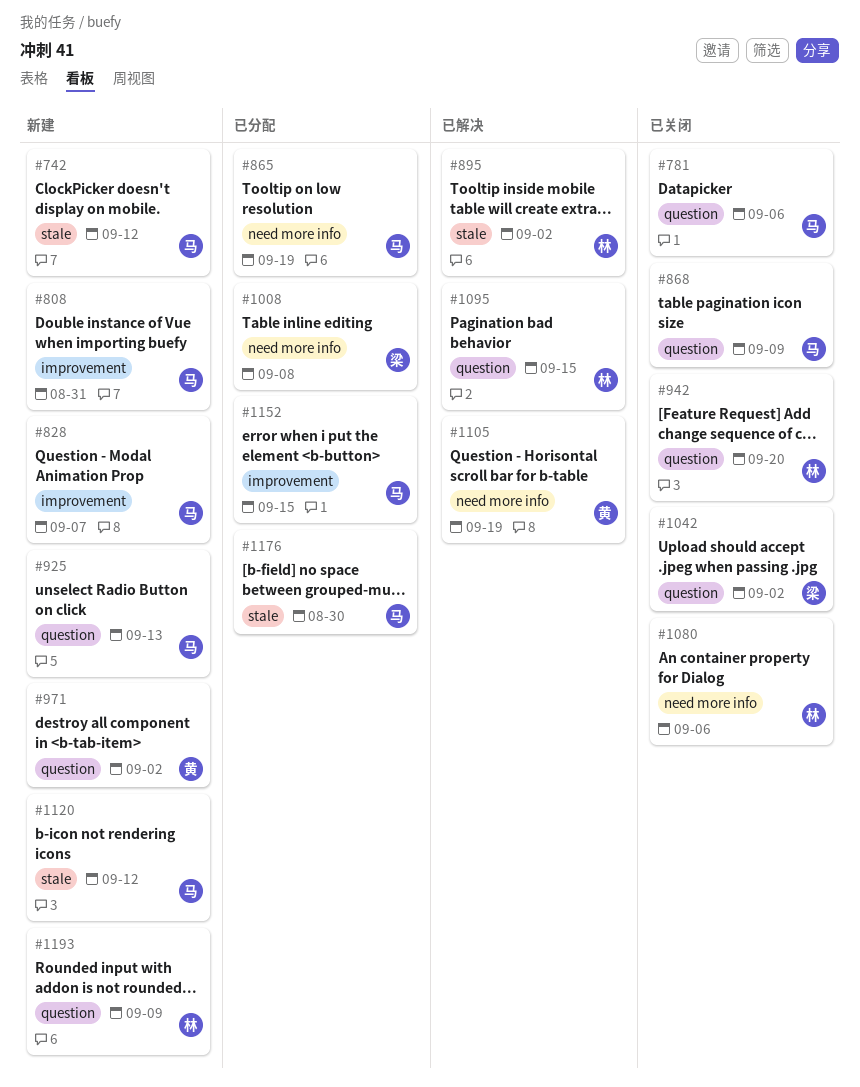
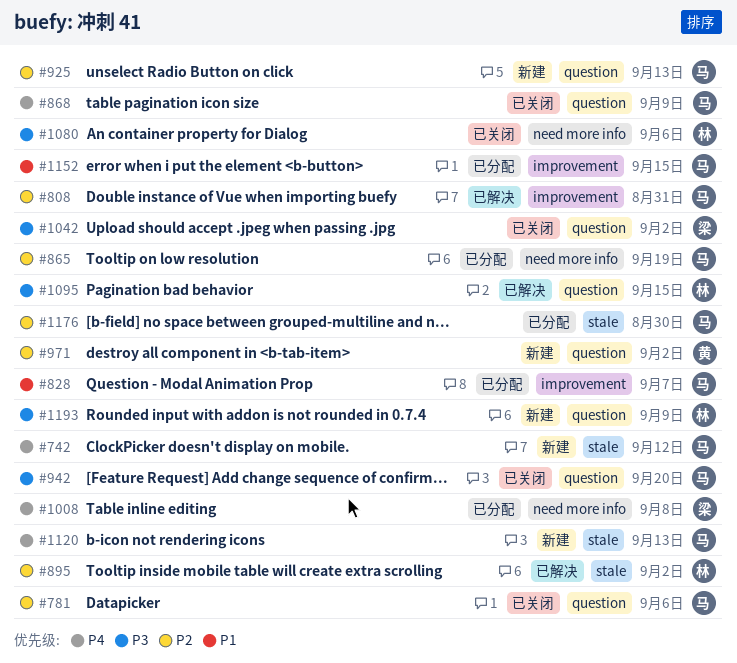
#808, status: 新建 -> 已解决
#828, status: 新建 -> 已分配
#942, owner: 林 -> 马
#1105: present -> none
#1120, due: Sep 12 -> Sep 13

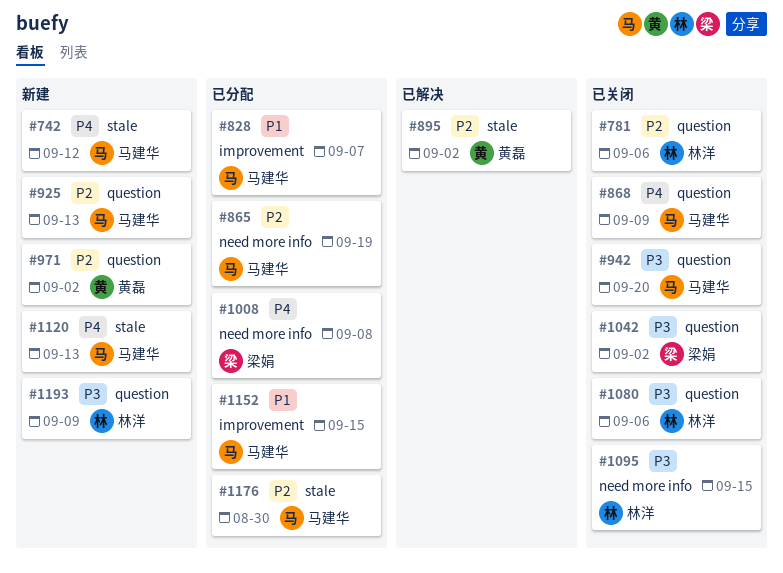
#781, owner: 马建华 -> 林洋
#808: present -> none
#895, owner: 林洋 -> 黄磊
#1080, label: need more info -> question
#1095, status: 已解决 -> 已关闭
#1095, label: question -> need more info

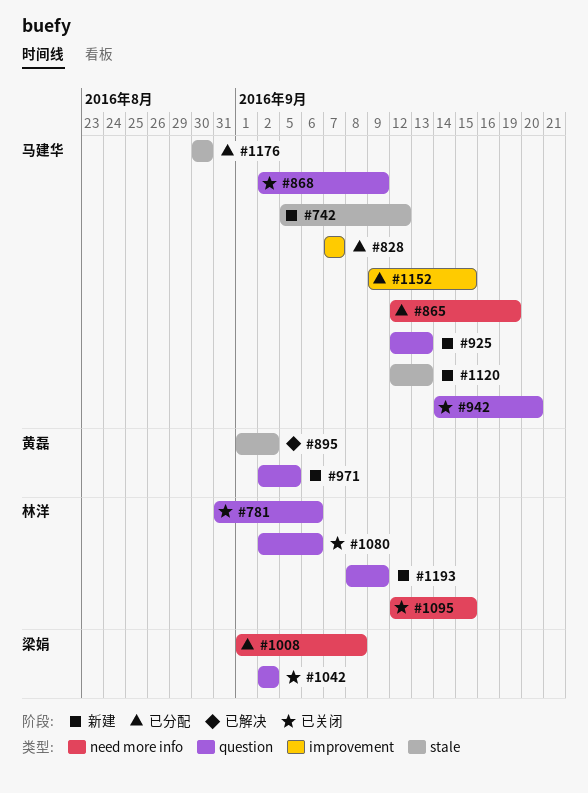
#971, due: Sep 2 -> Sep 5

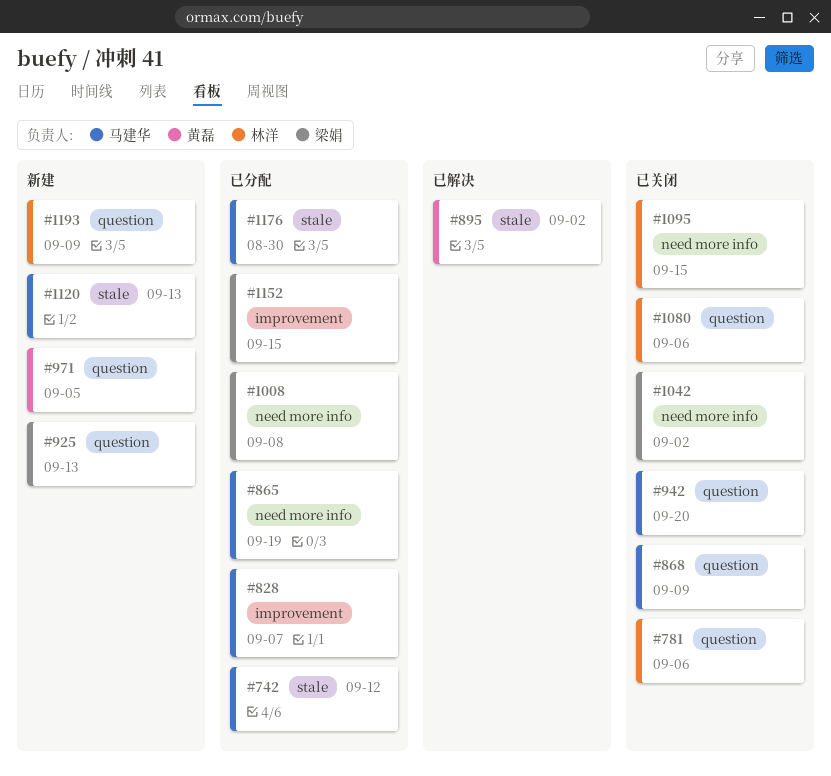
#742, status: 新建 -> 已分配
#925, owner: 马建华 -> 梁娟
#1042, label: question -> need more info
#1152, owner: 马建华 -> 梁娟

